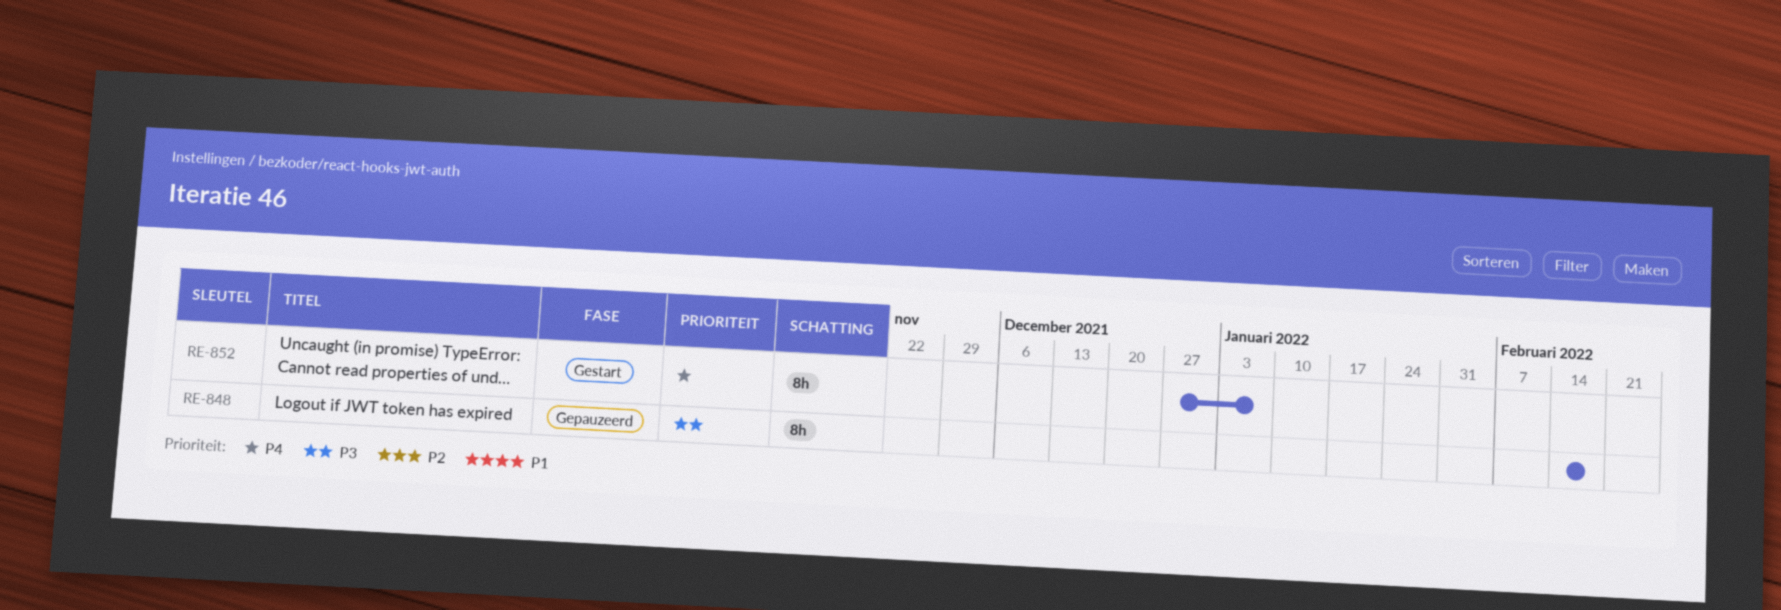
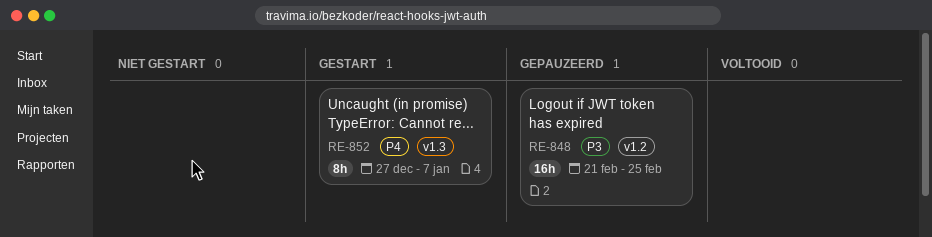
RE-848, estimate: 8h -> 16h
RE-848, start: Feb 14 -> Feb 21
RE-848, due: Feb 18 -> Feb 25

